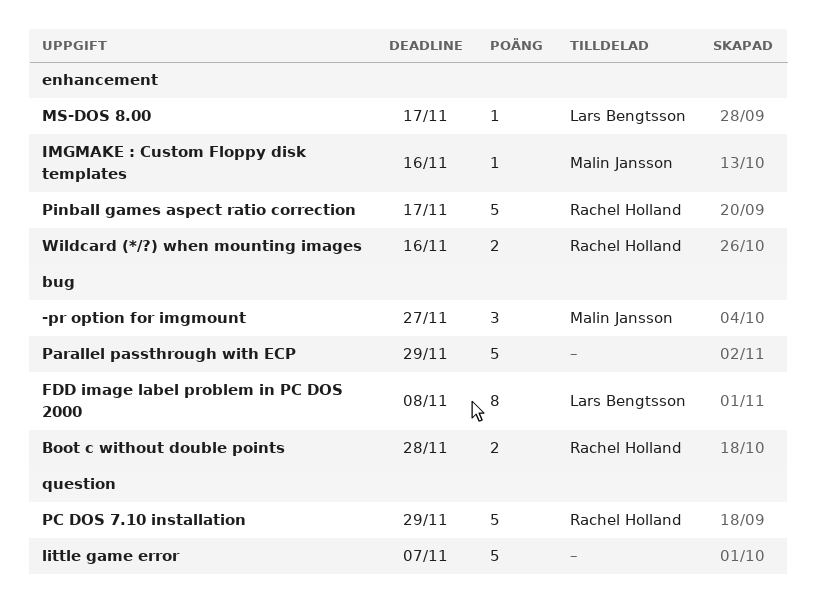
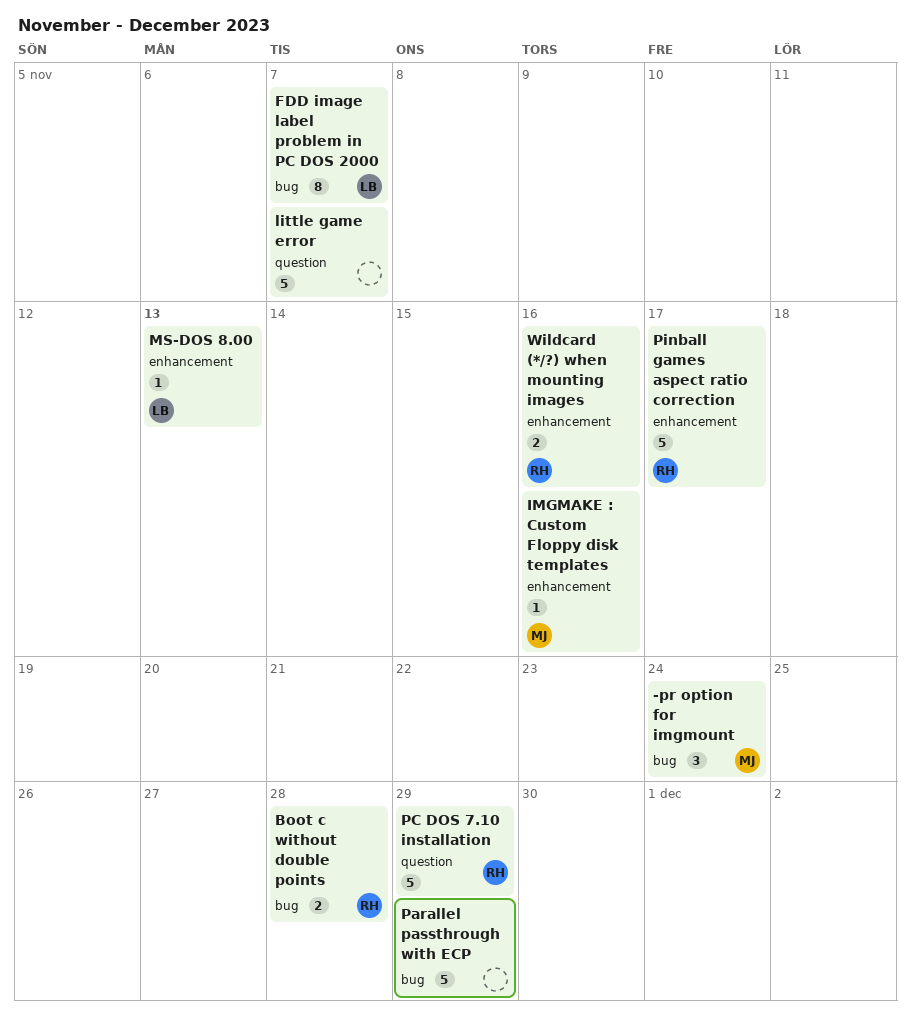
-pr option for imgmount, due: Nov 27 -> Nov 24
FDD image label problem in PC DOS 2000, due: Nov 8 -> Nov 7
MS-DOS 8.00, due: Nov 17 -> Nov 13

